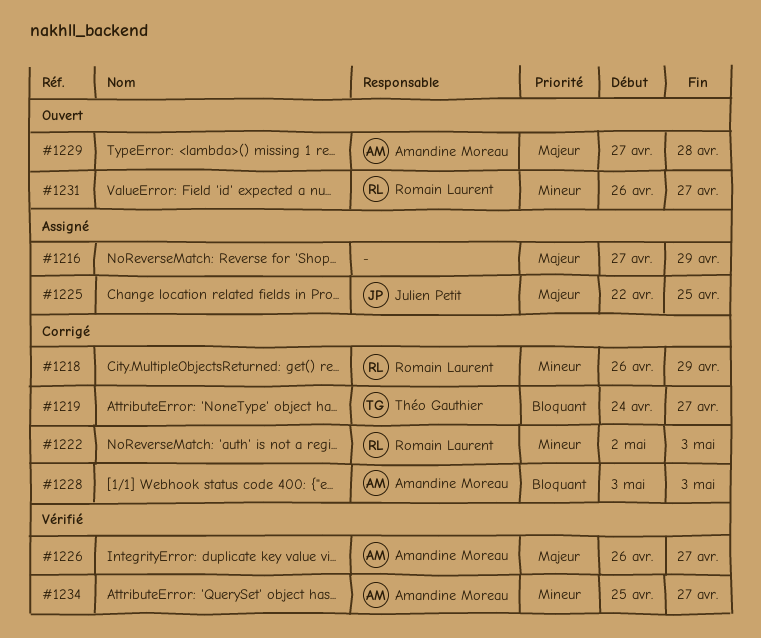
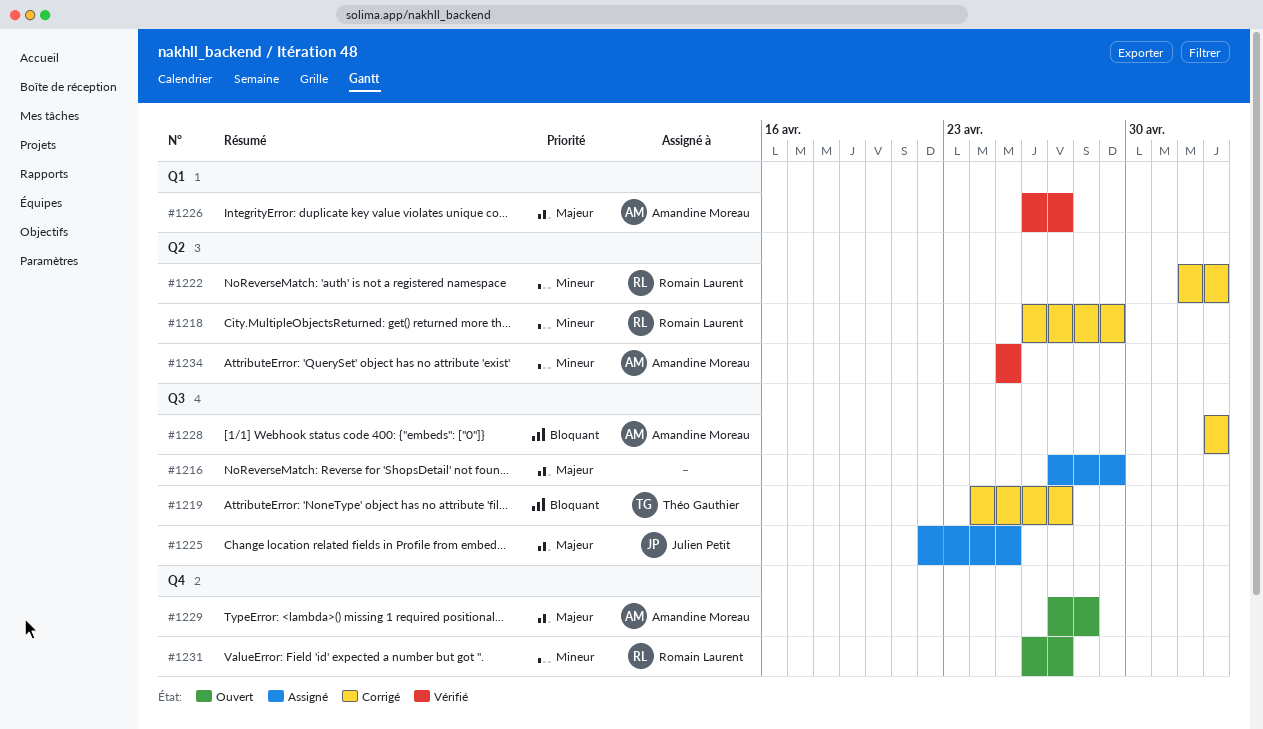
#1234, due: Apr 27 -> Apr 25

